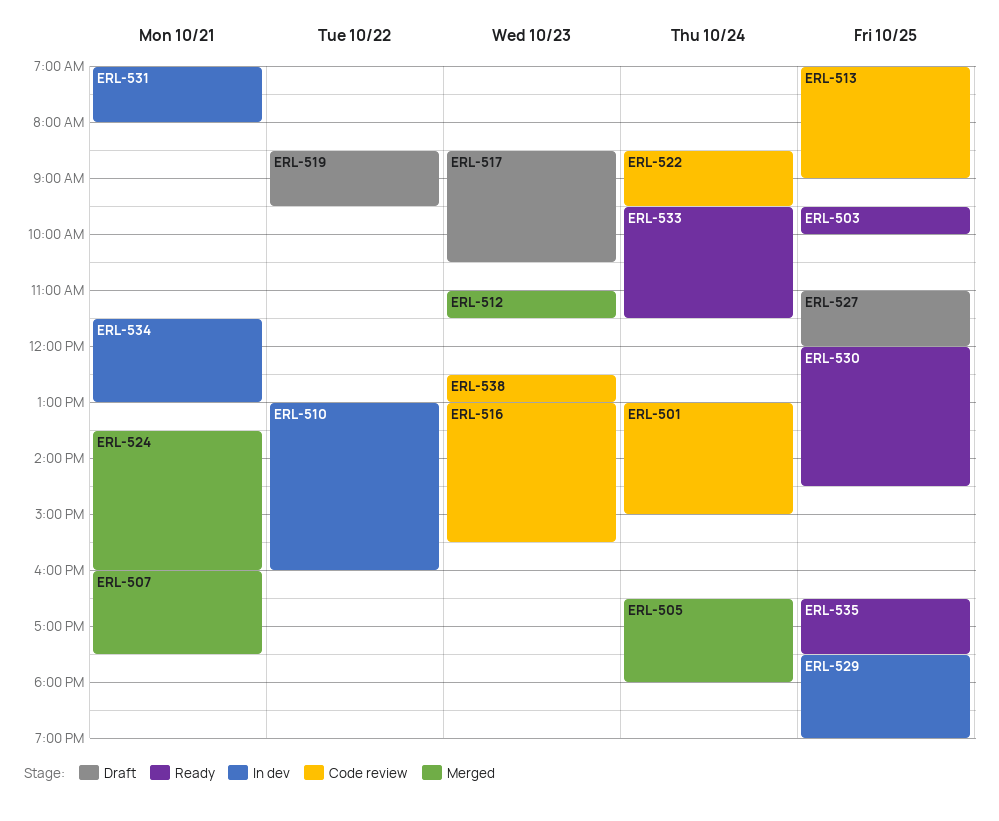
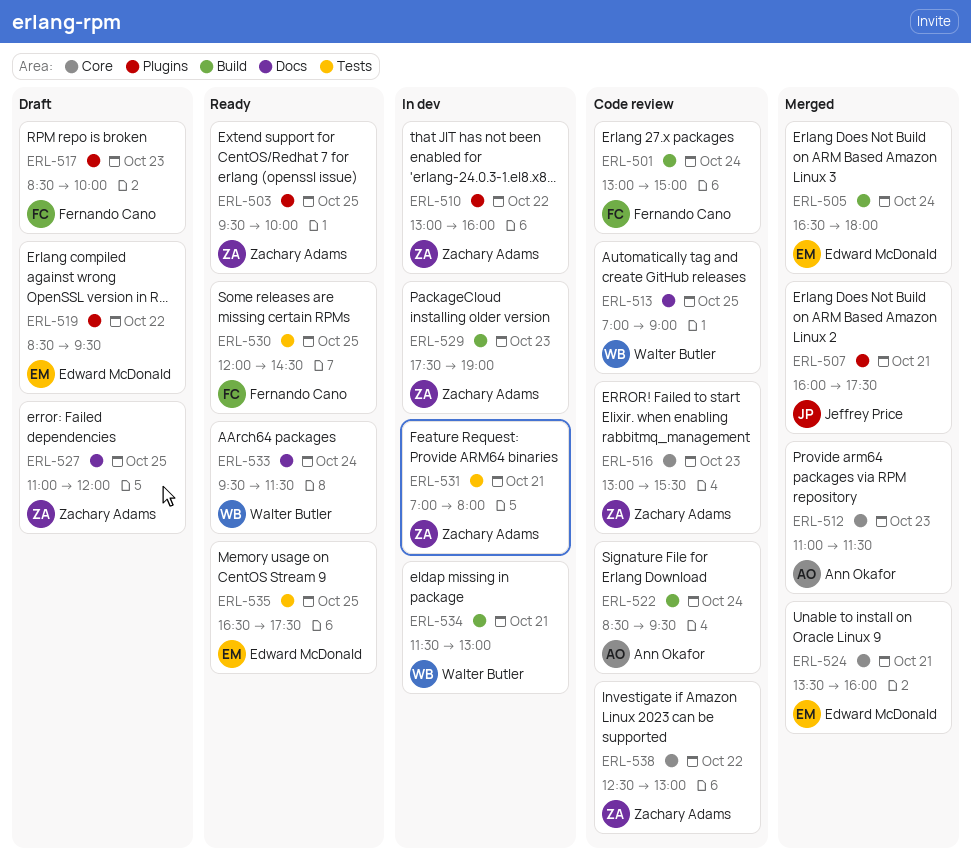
ERL-517, ends: 10:30 -> 10:00
ERL-529, day: Oct 25 -> Oct 23
ERL-538, day: Oct 23 -> Oct 22

